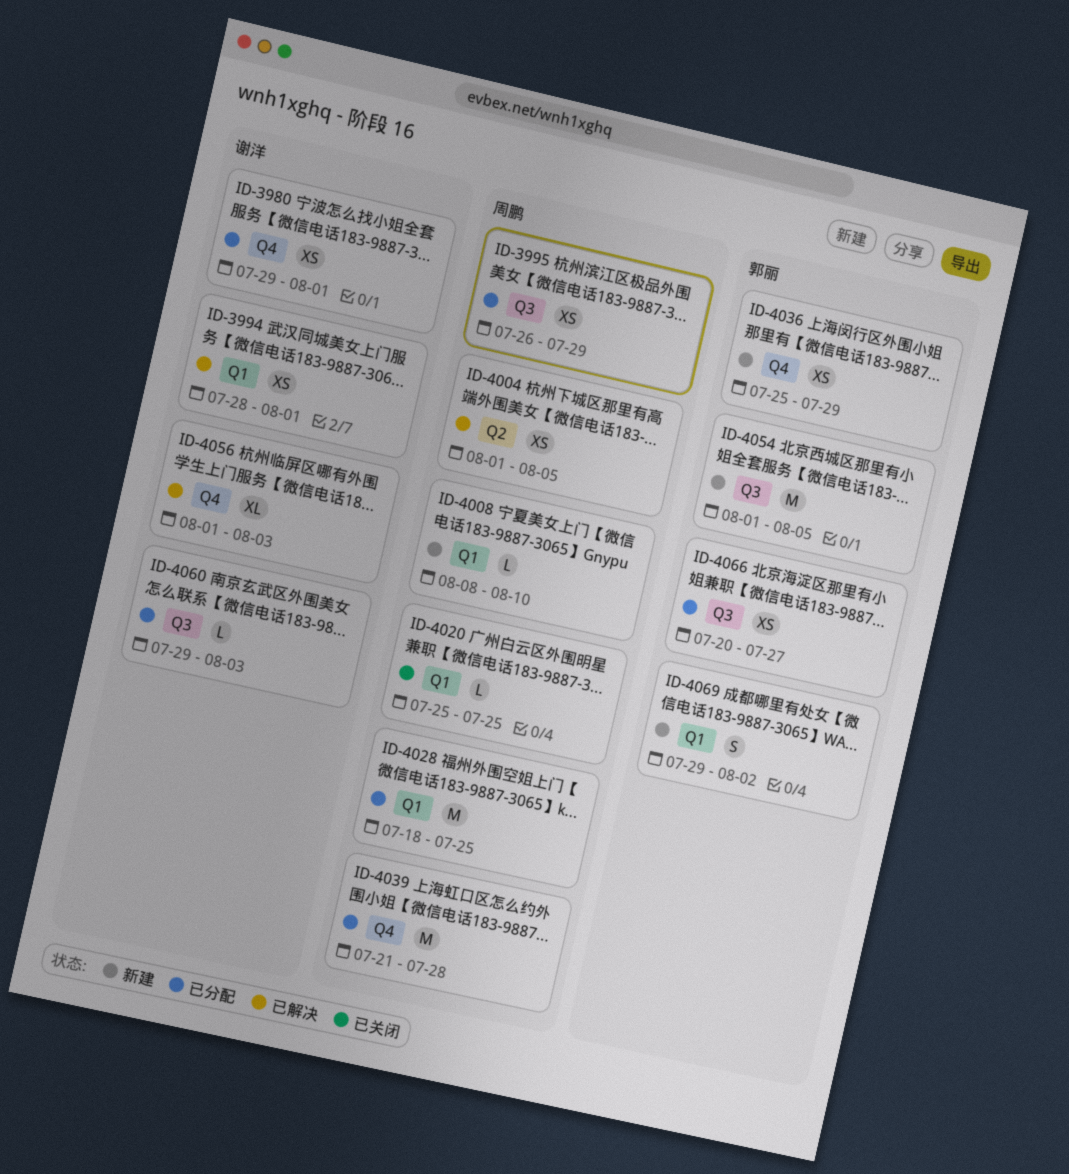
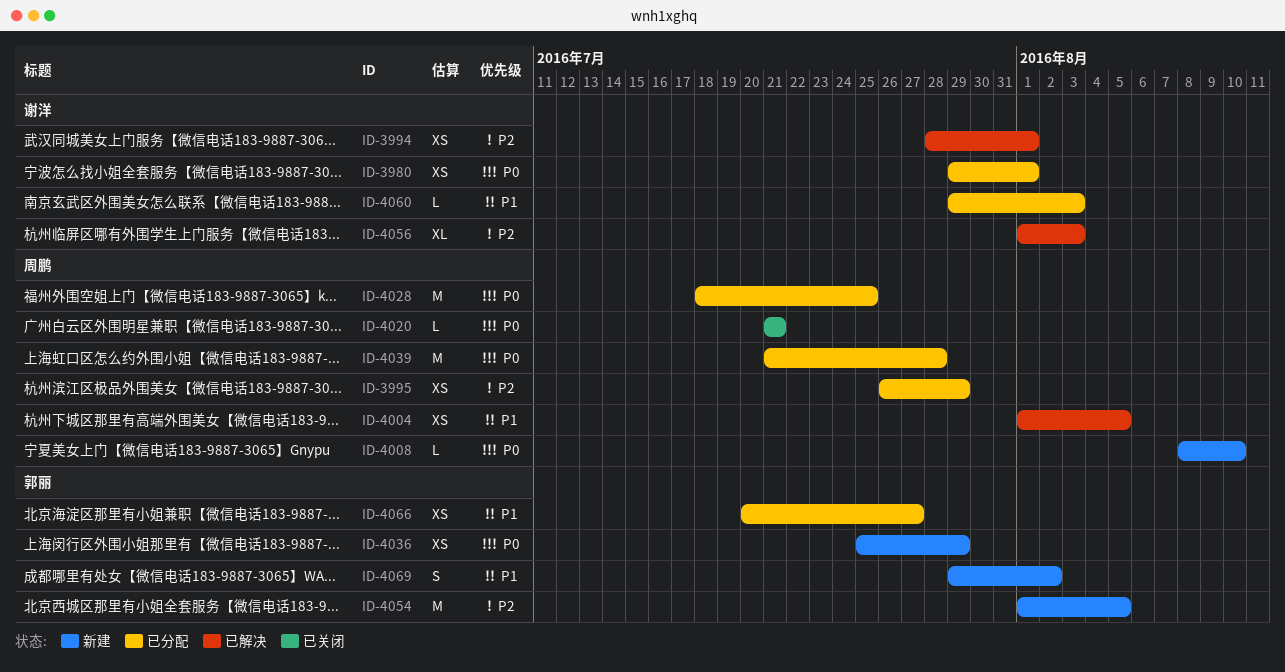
ID-4020, start: Jul 25 -> Jul 21
ID-4020, due: Jul 25 -> Jul 21

